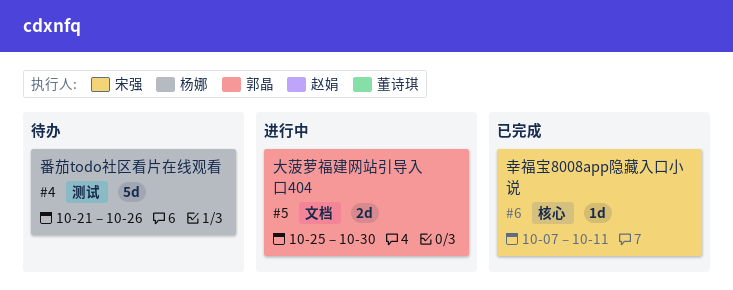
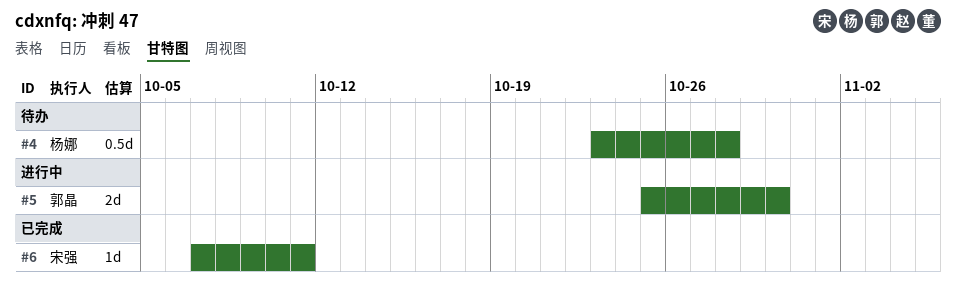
#4, estimate: 5d -> 0.5d
#4, start: Oct 21 -> Oct 23
#4, due: Oct 26 -> Oct 28

